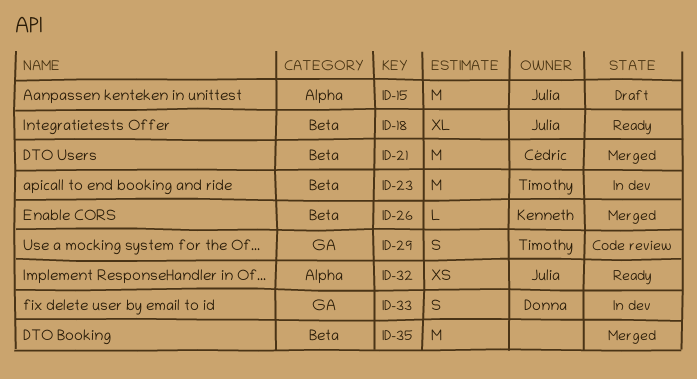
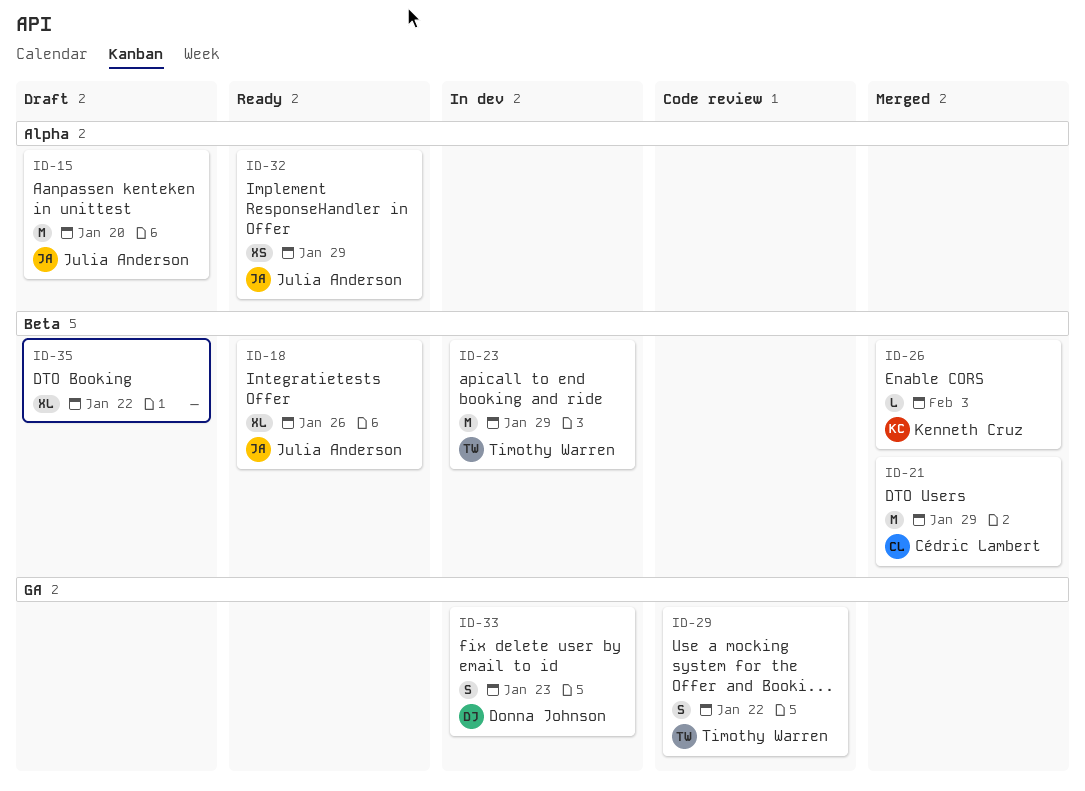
ID-35, status: Merged -> Draft
ID-35, estimate: M -> XL

